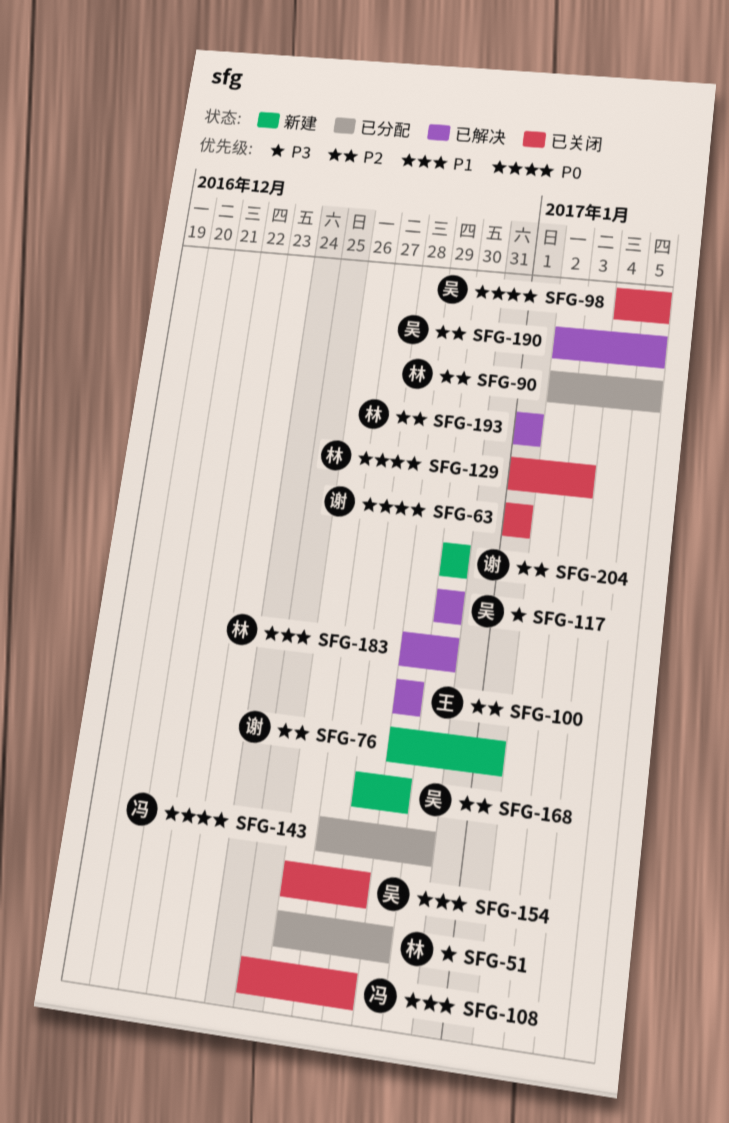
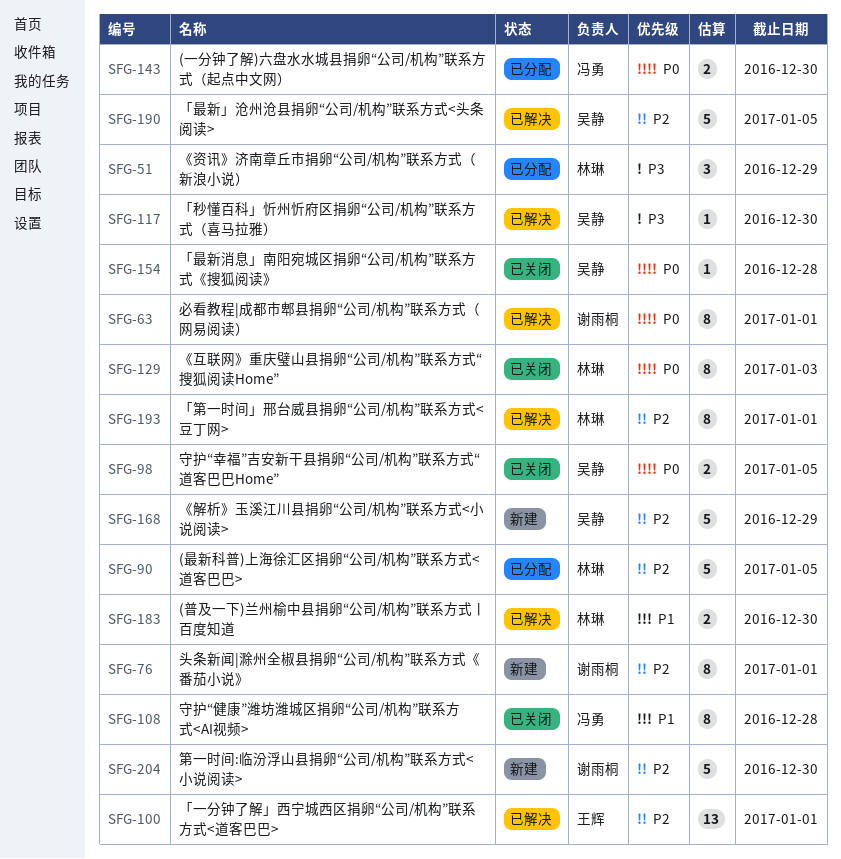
SFG-63, status: 已关闭 -> 已解决
SFG-100, due: Dec 29 -> Jan 1
SFG-154, priority: P1 -> P0

